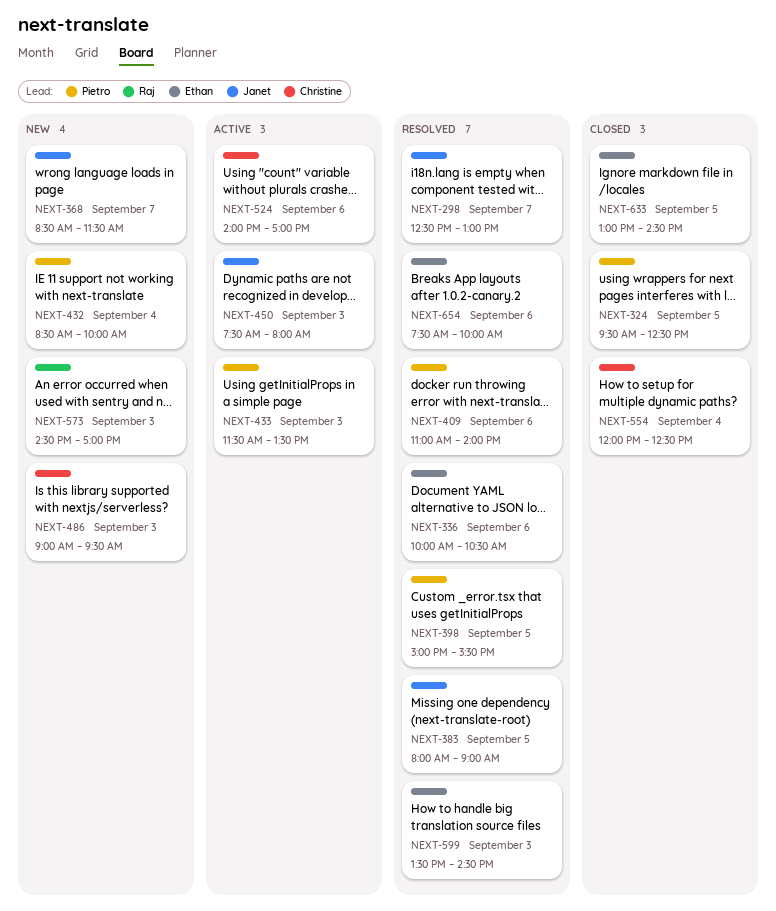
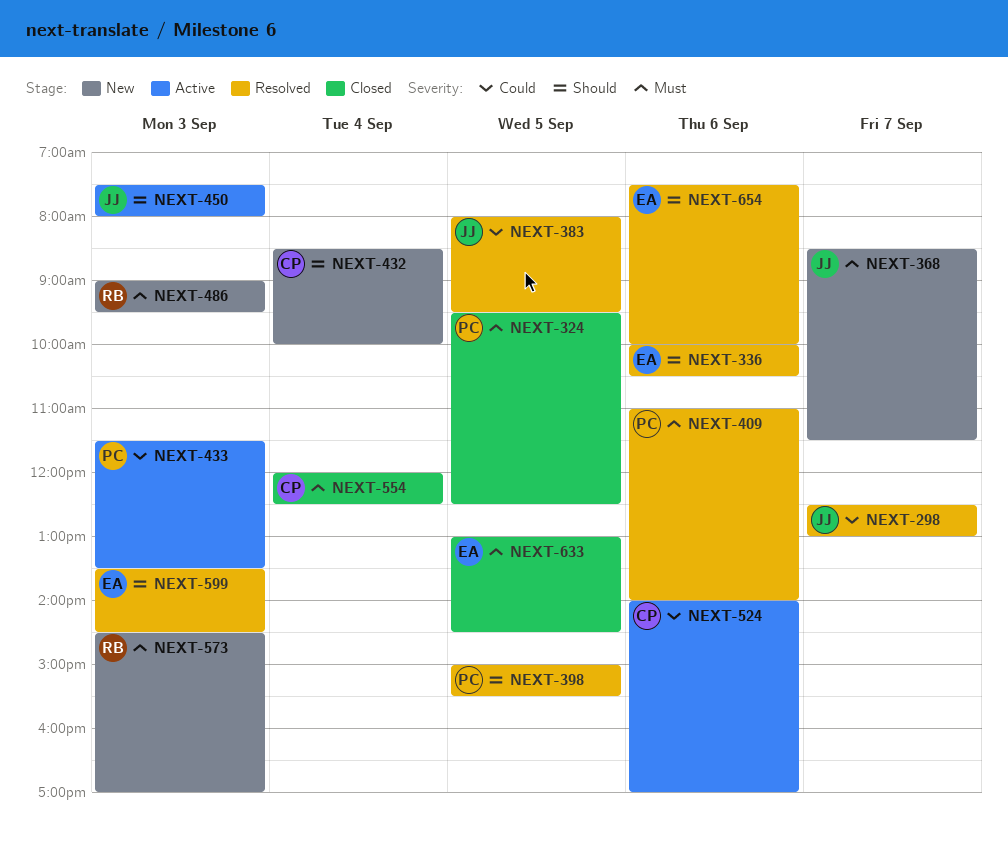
NEXT-383, ends: 09:00 -> 09:30
NEXT-432, owner: Pietro -> Christine
NEXT-486, owner: Christine -> Raj

